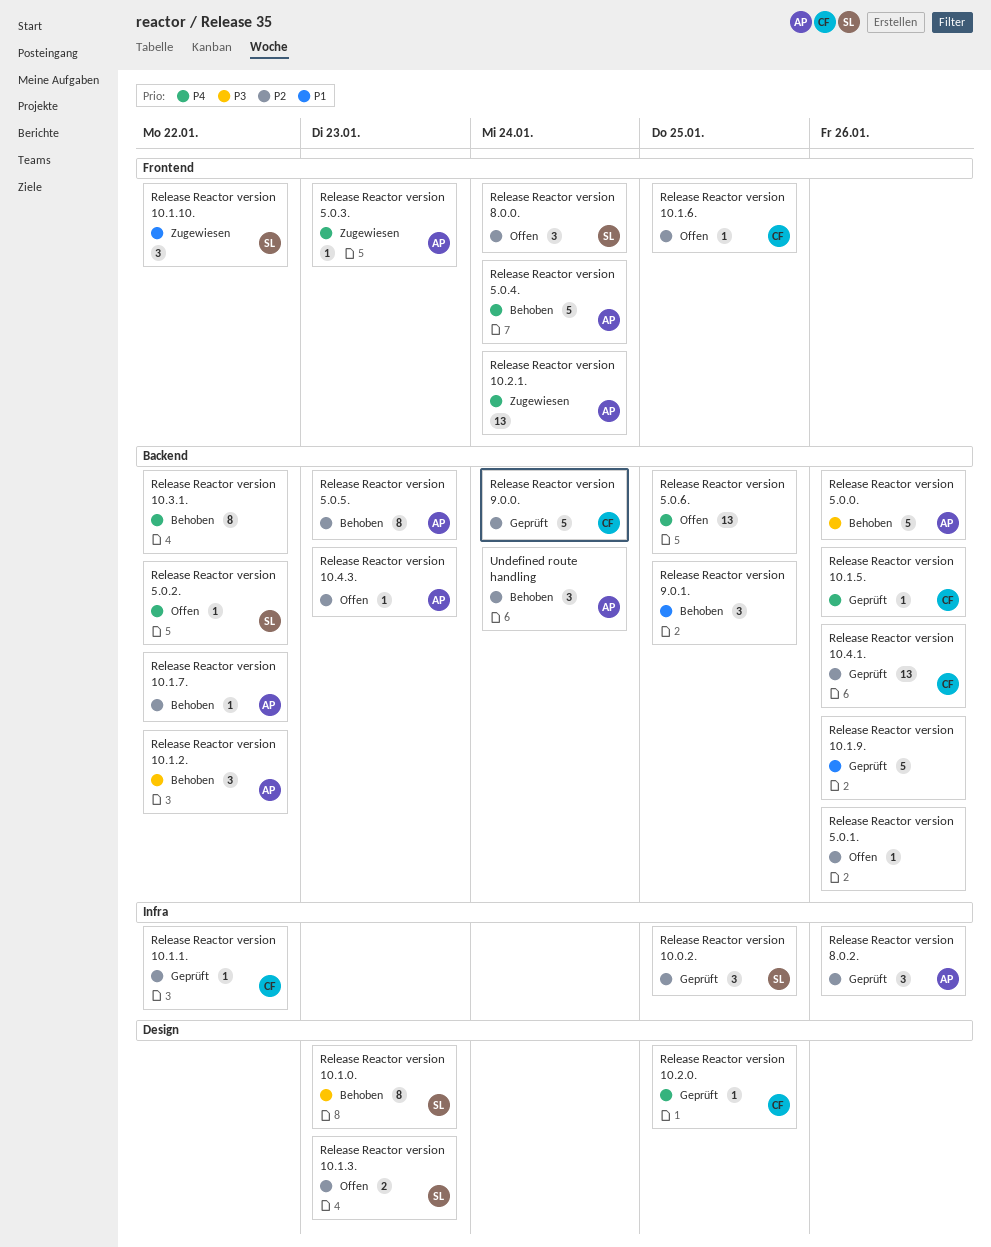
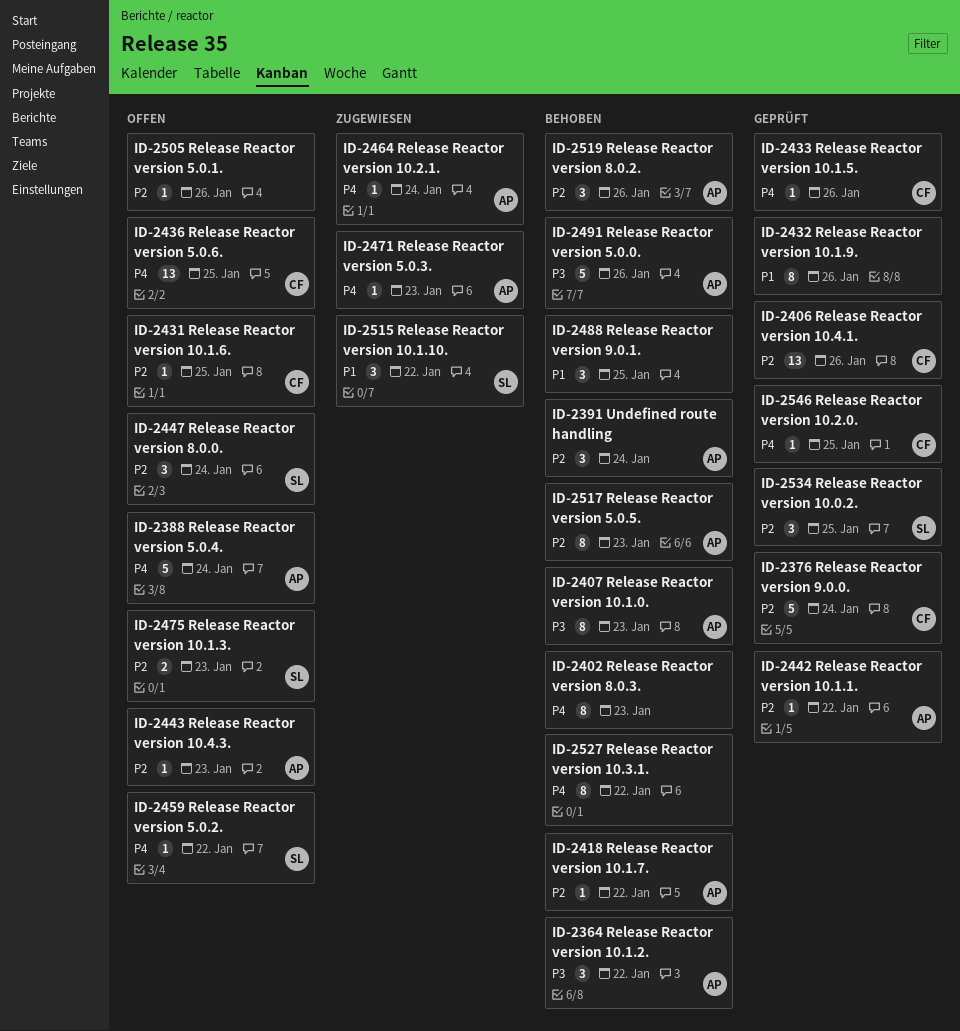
Release Reactor version 10.1.0., owner: SL -> AP
Release Reactor version 10.1.1., owner: CF -> AP
Release Reactor version 10.1.9., estimate: 5 -> 8
Release Reactor version 10.2.1., estimate: 13 -> 1
Release Reactor version 5.0.4., status: Behoben -> Offen
Release Reactor version 5.0.6., owner: none -> CF
Release Reactor version 8.0.2., status: Geprüft -> Behoben
Release Reactor version 8.0.3.: none -> present

